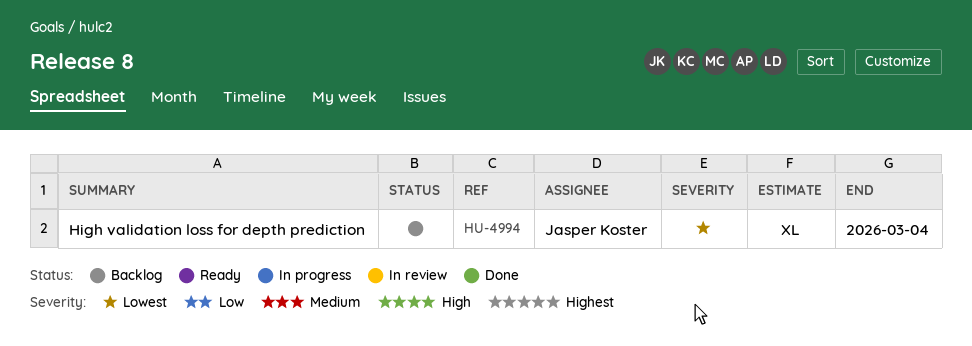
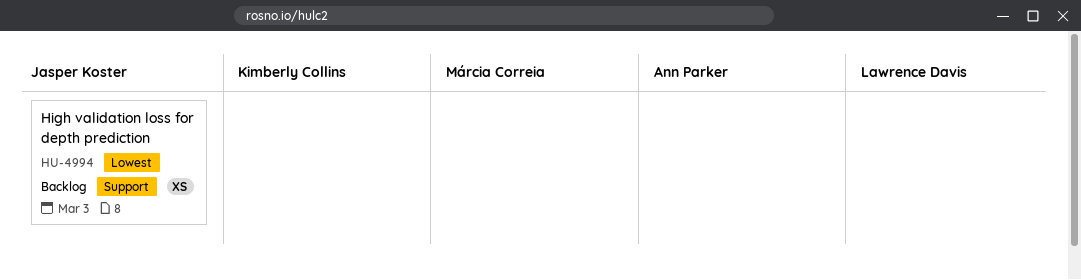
HU-4994, estimate: XL -> XS
HU-4994, due: Mar 4 -> Mar 3

